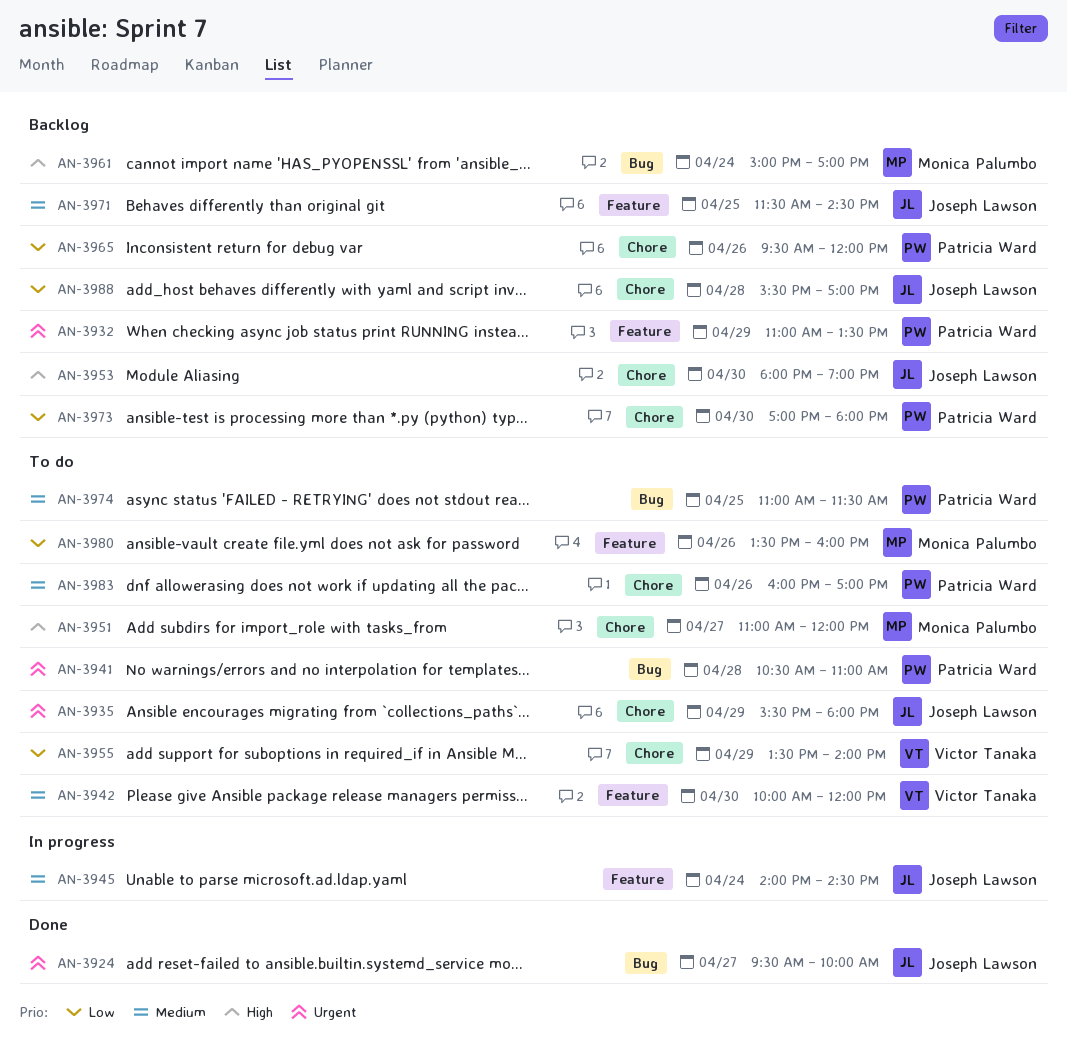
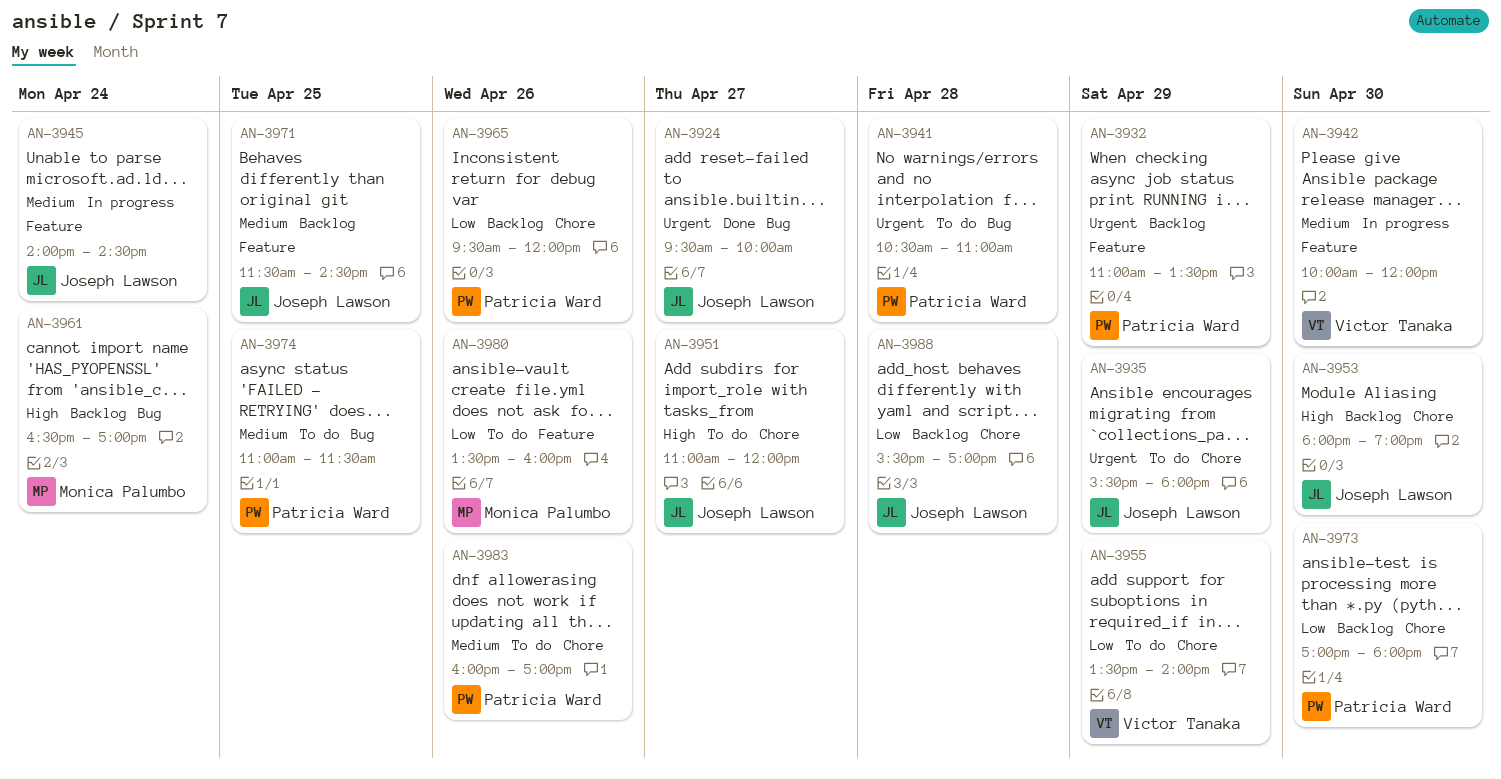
AN-3942, status: To do -> In progress
AN-3951, owner: Monica Palumbo -> Joseph Lawson
AN-3961, begins: 15:00 -> 16:30

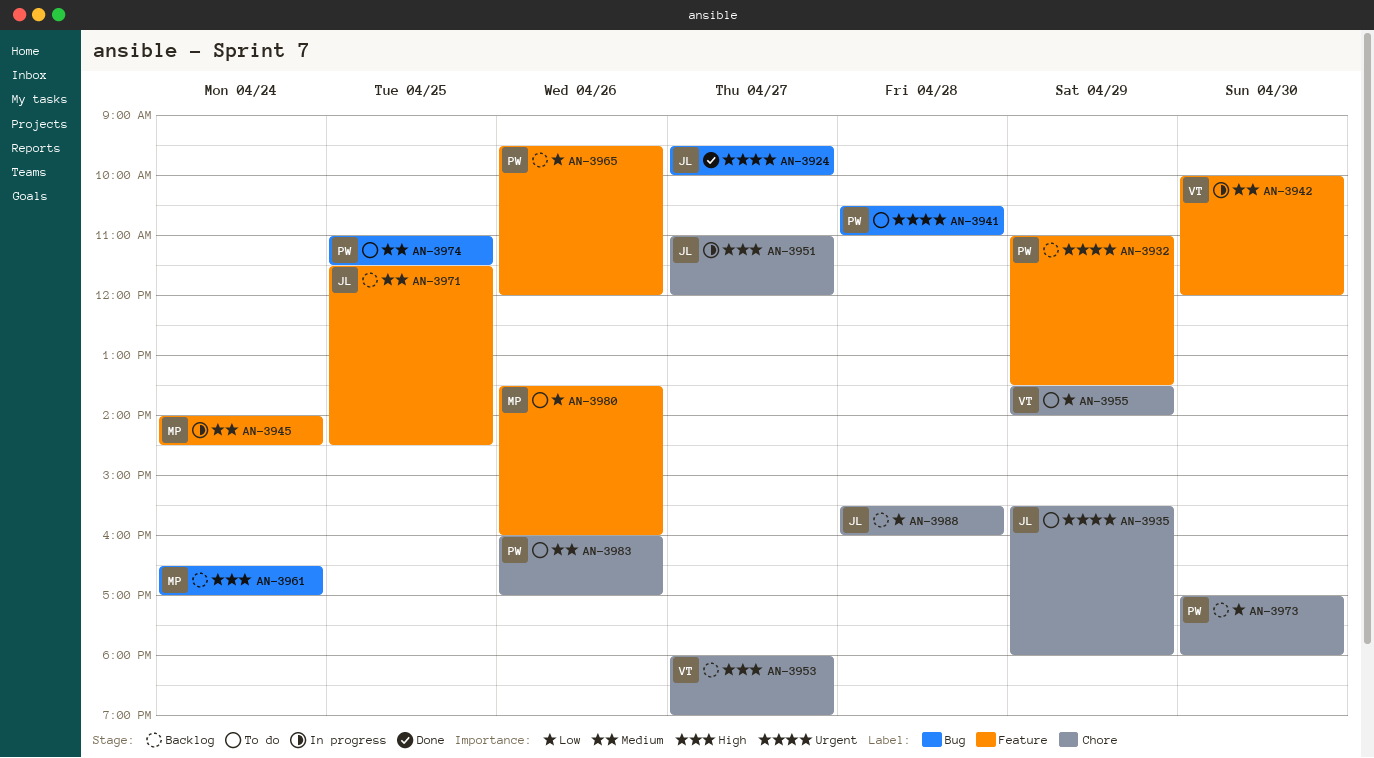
AN-3945, owner: Joseph Lawson -> Monica Palumbo
AN-3951, status: To do -> In progress
AN-3953, owner: Joseph Lawson -> Victor Tanaka
AN-3953, day: Apr 30 -> Apr 27
AN-3965, label: Chore -> Feature
AN-3988, ends: 17:00 -> 16:00

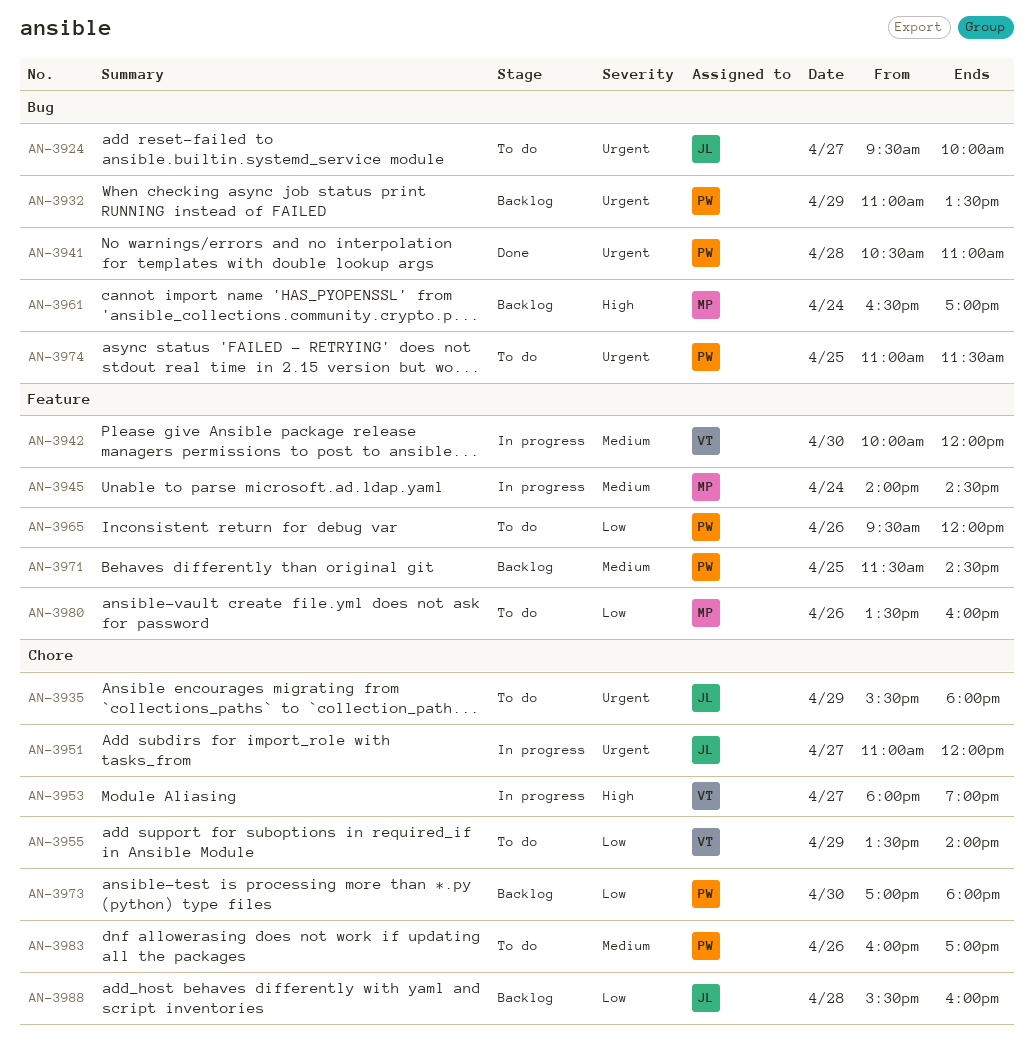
AN-3924, status: Done -> To do
AN-3932, label: Feature -> Bug
AN-3941, status: To do -> Done
AN-3951, priority: High -> Urgent
AN-3953, status: Backlog -> In progress
AN-3965, status: Backlog -> To do
AN-3971, owner: JL -> PW
AN-3974, priority: Medium -> Urgent

